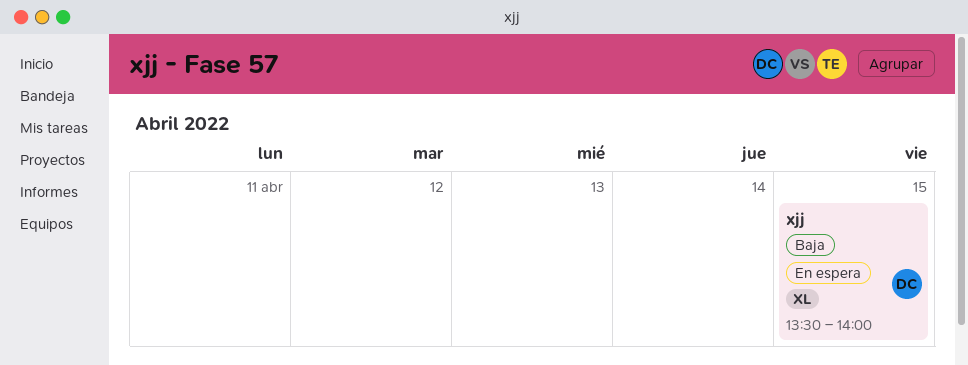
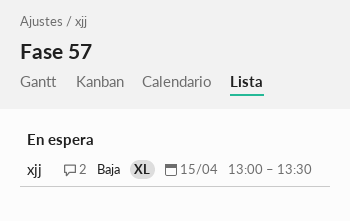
xjj, begins: 13:30 -> 13:00
xjj, ends: 14:00 -> 13:30

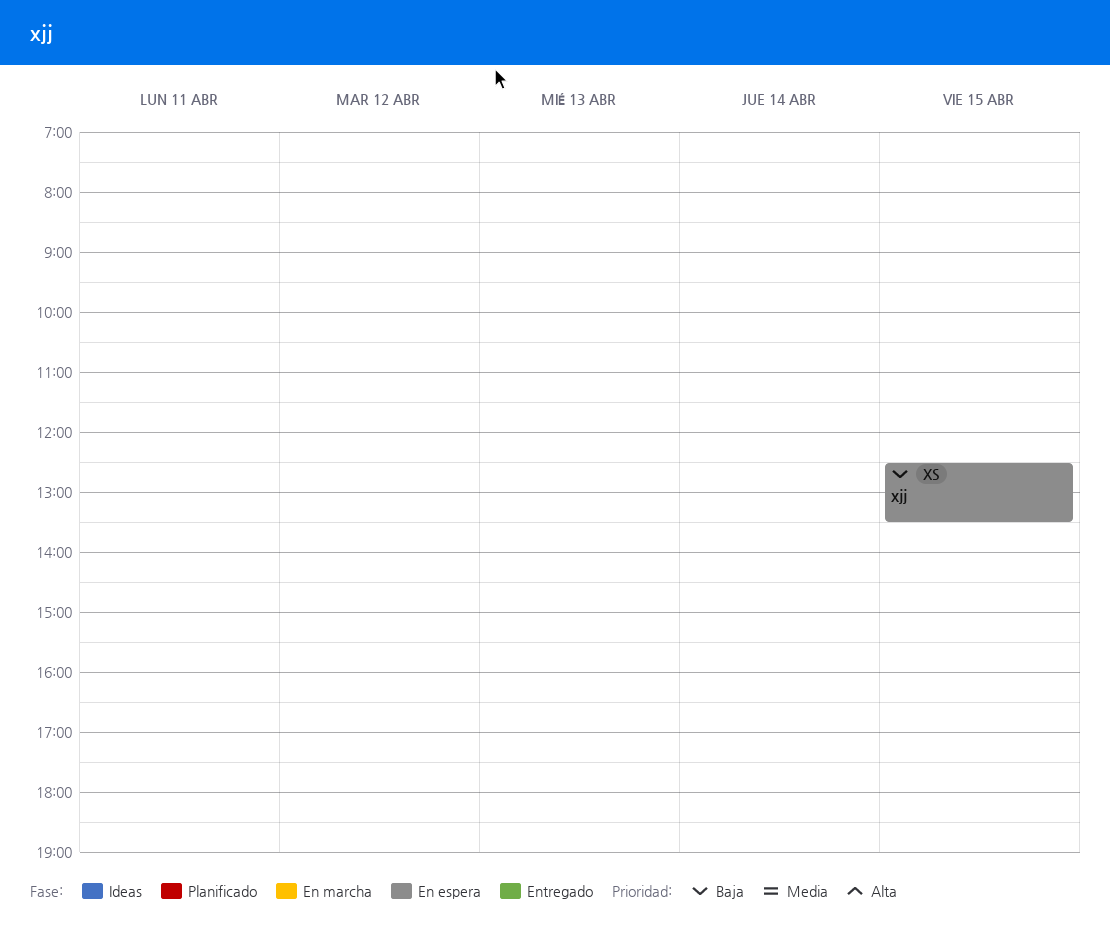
xjj, estimate: XL -> XS
xjj, begins: 13:00 -> 12:30

